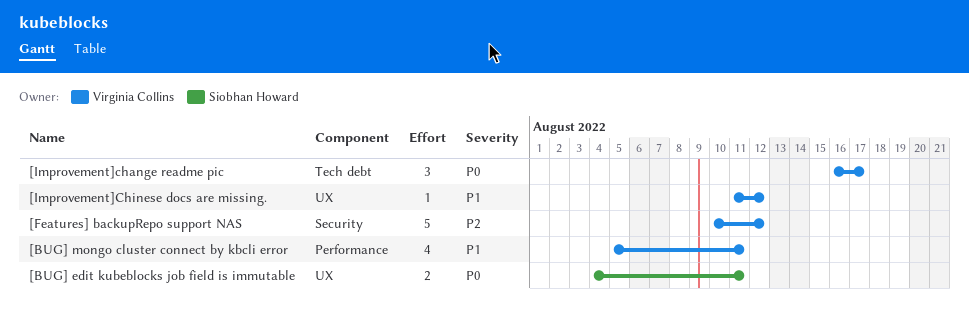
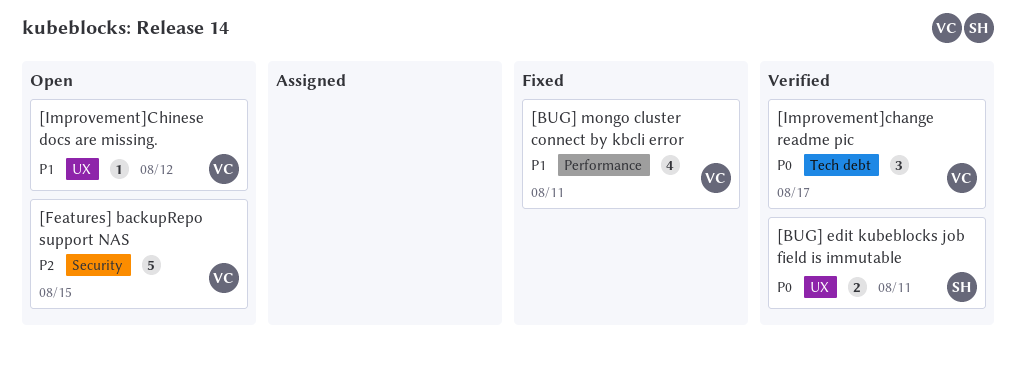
[Features] backupRepo support NAS, due: Aug 12 -> Aug 15

